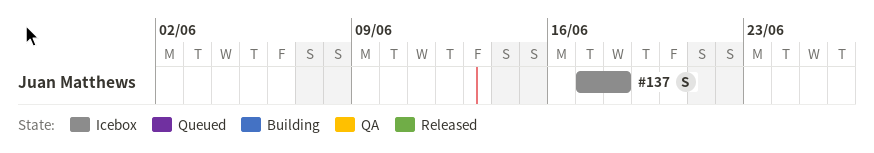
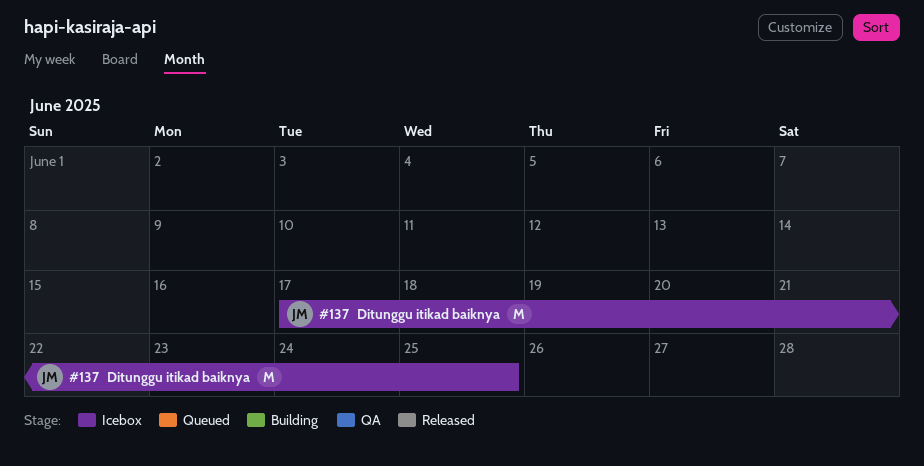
#137, estimate: S -> M
#137, due: Jun 18 -> Jun 25

